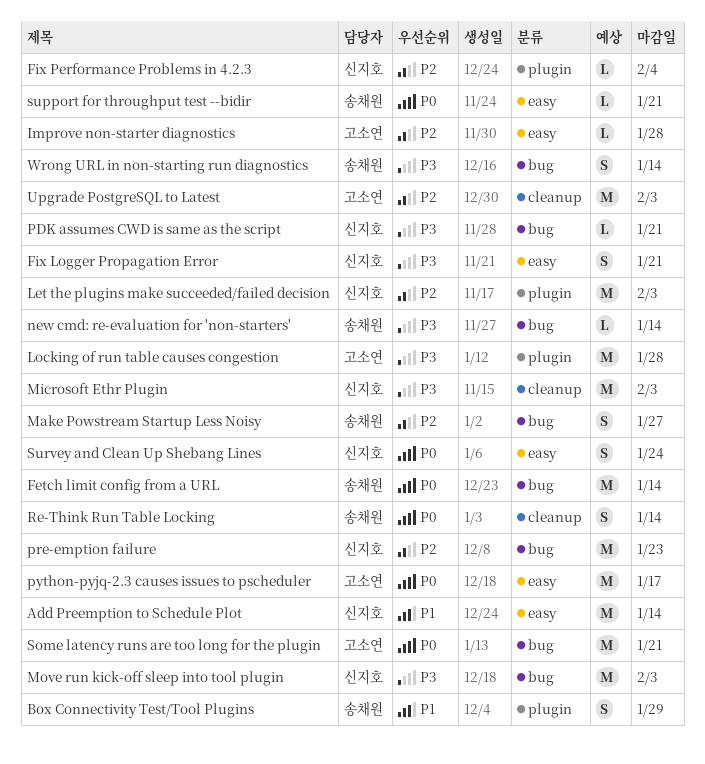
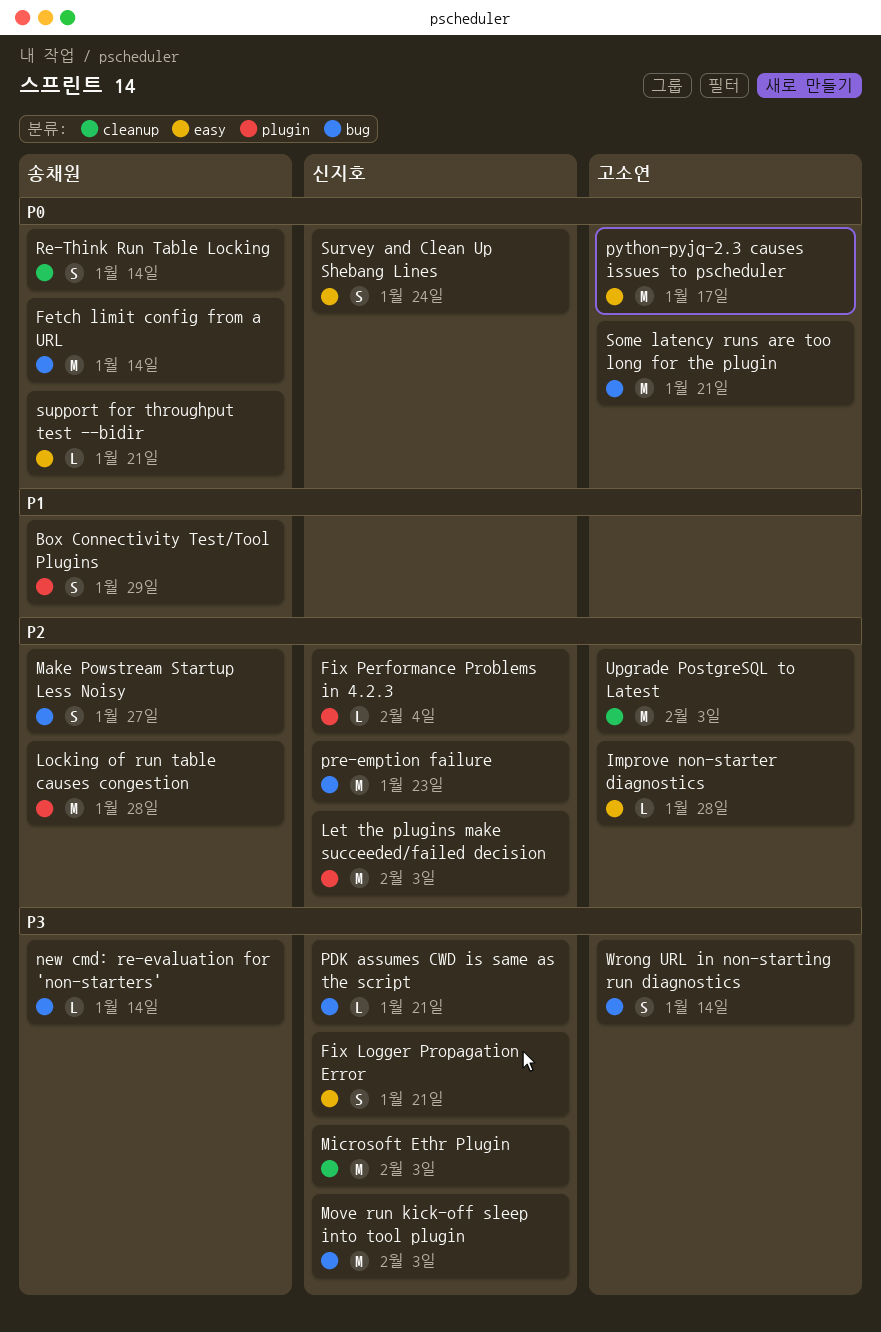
Add Preemption to Schedule Plot: present -> none
Locking of run table causes congestion, owner: 고소연 -> 송채원
Locking of run table causes congestion, priority: P3 -> P2
Wrong URL in non-starting run diagnostics, owner: 송채원 -> 고소연

